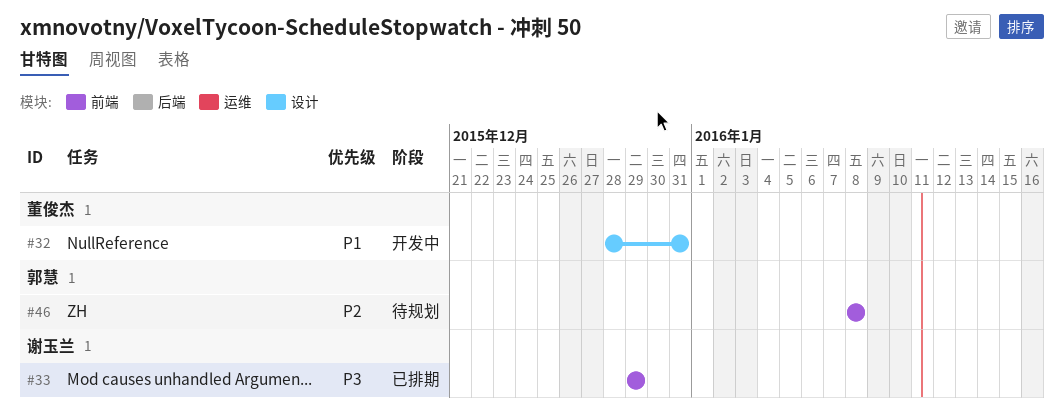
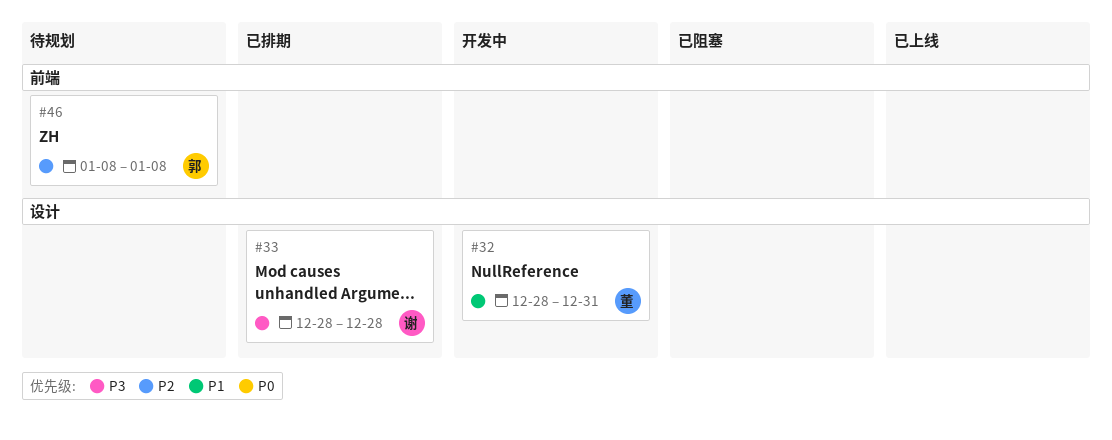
#33, label: 前端 -> 设计
#33, start: Dec 29 -> Dec 28
#33, due: Dec 29 -> Dec 28

